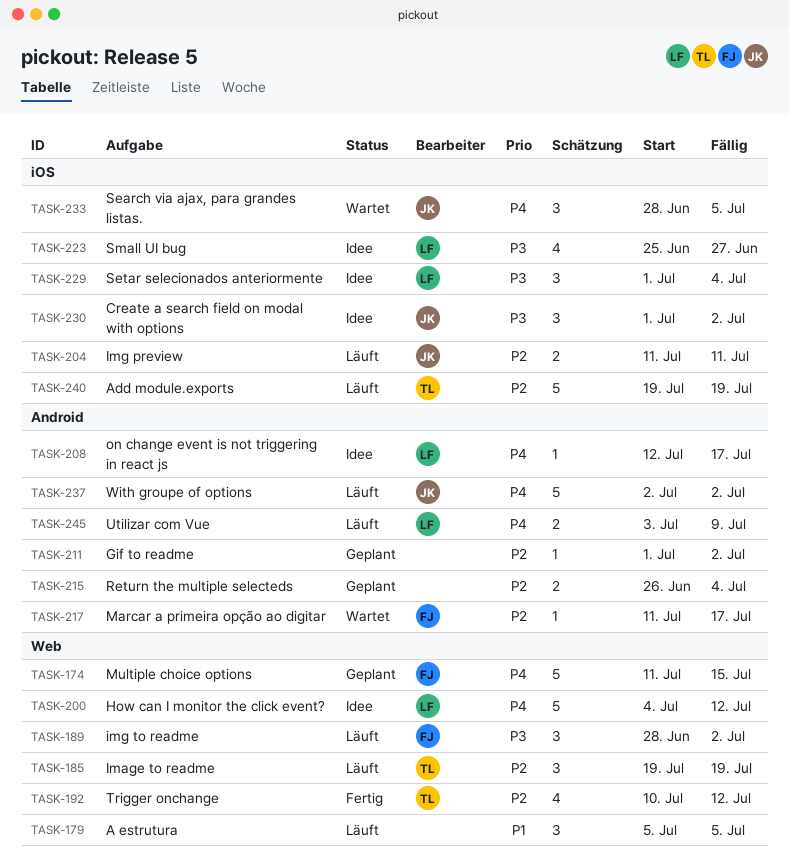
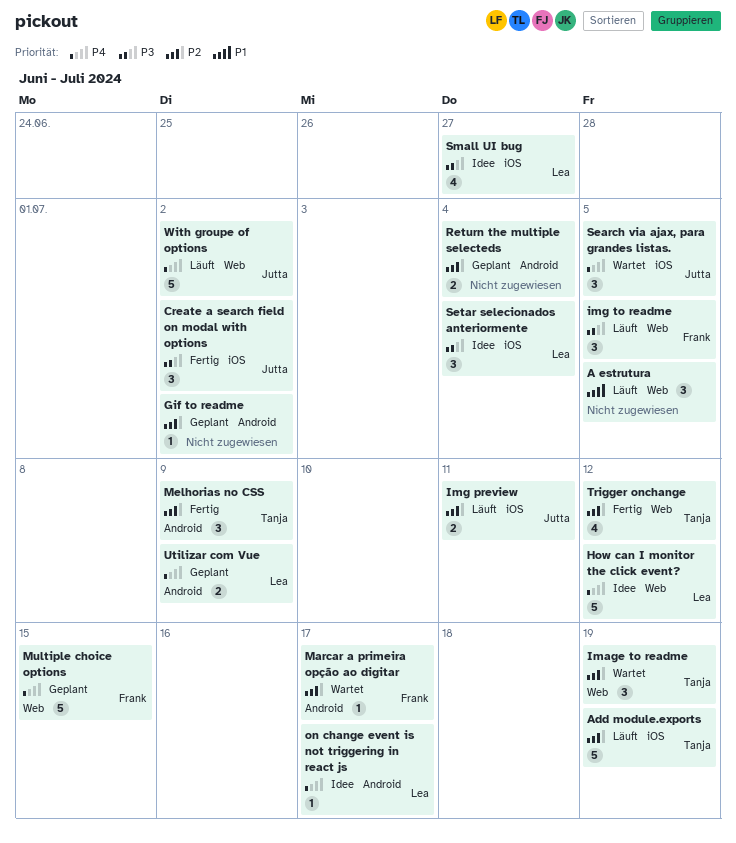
Create a search field on modal with options, status: Idee -> Fertig
Image to readme, status: Läuft -> Wartet
img to readme, due: Jul 2 -> Jul 5
Melhorias no CSS: none -> present
Utilizar com Vue, status: Läuft -> Geplant
With groupe of options, label: Android -> Web

